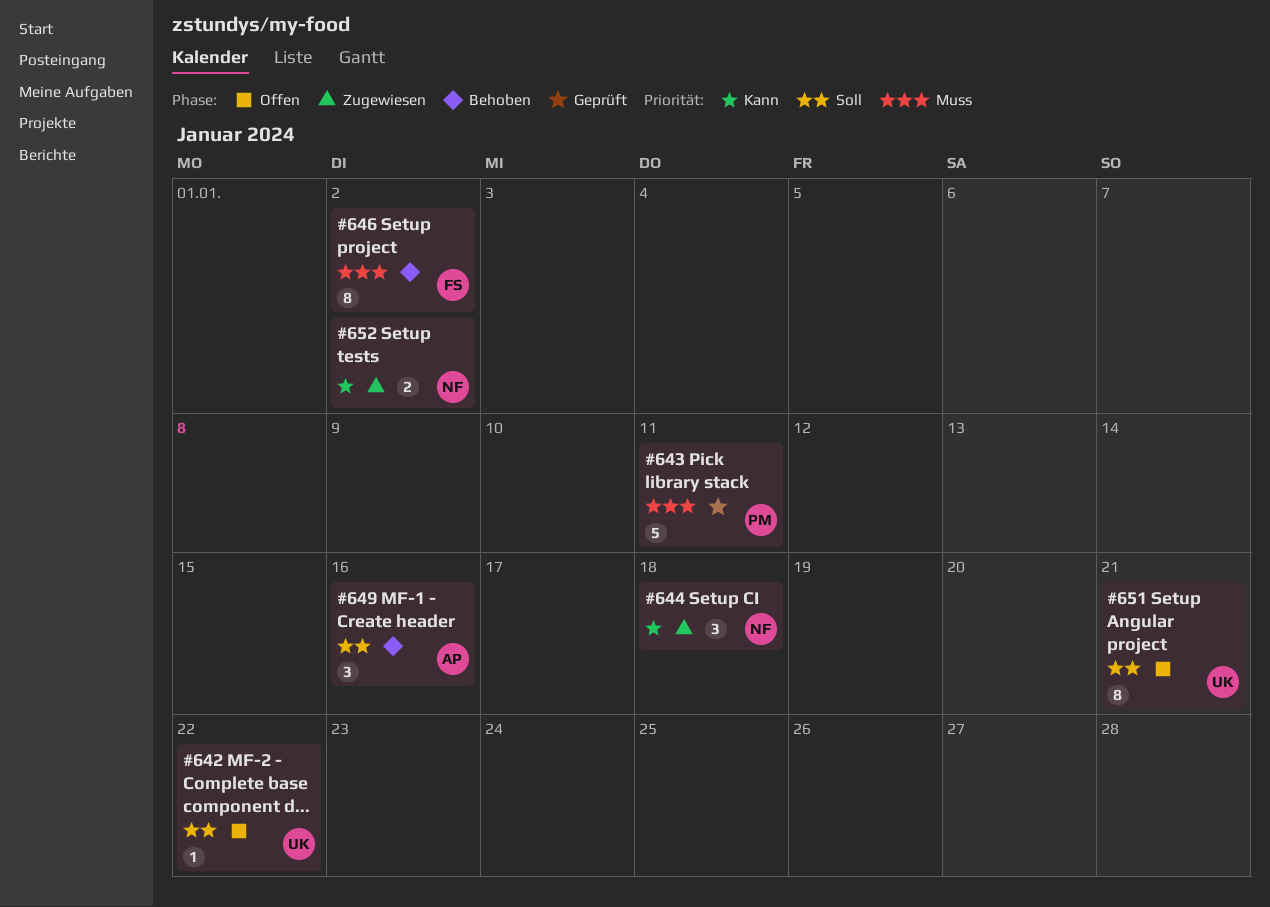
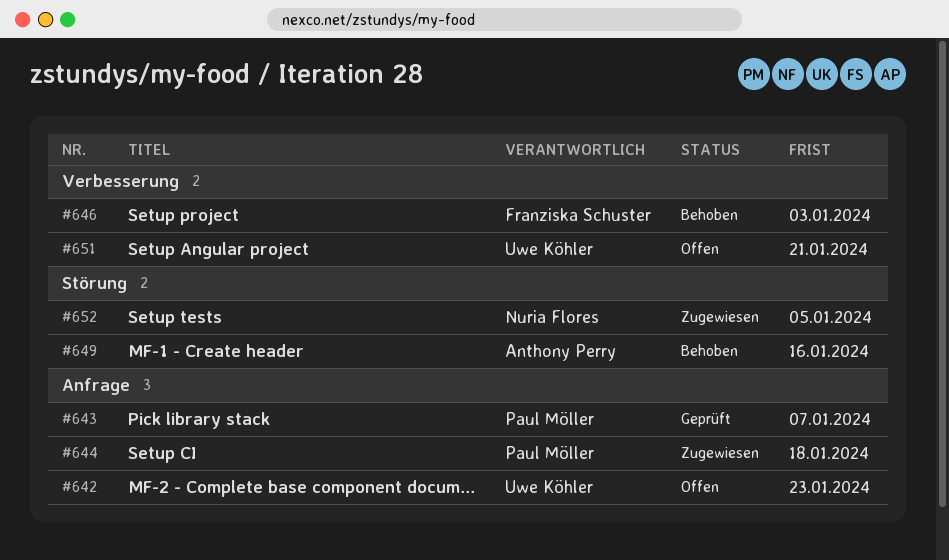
#642, due: Jan 22 -> Jan 23
#643, due: Jan 11 -> Jan 7
#644, owner: Nuria Flores -> Paul Möller
#646, due: Jan 2 -> Jan 3
#652, due: Jan 2 -> Jan 5

